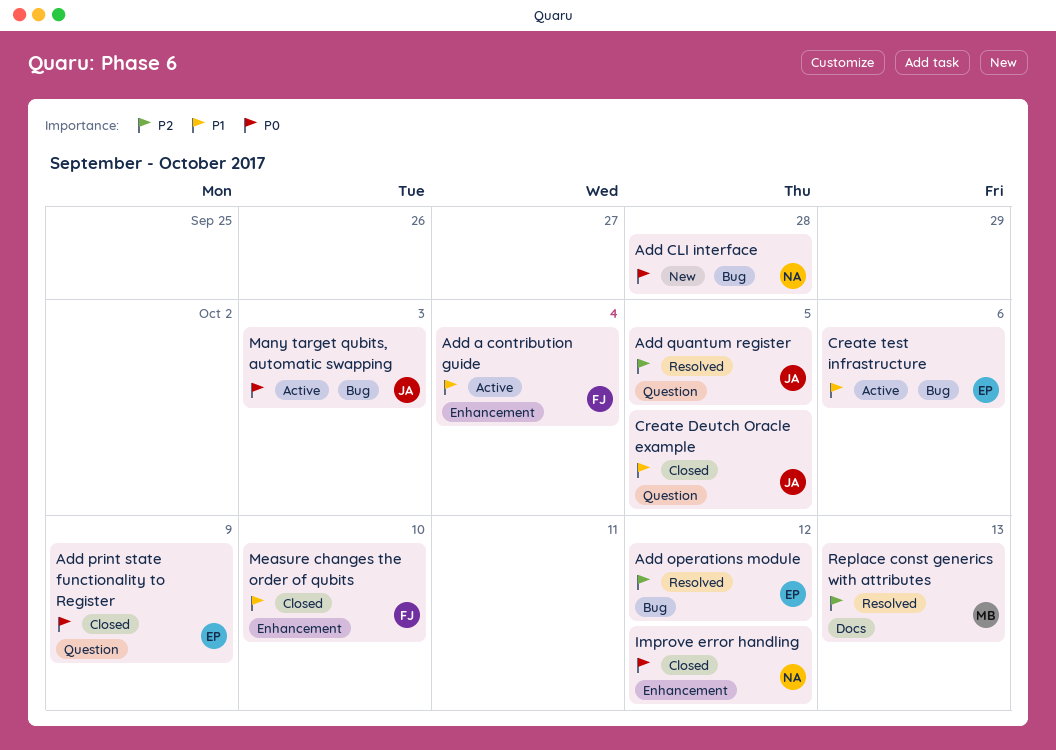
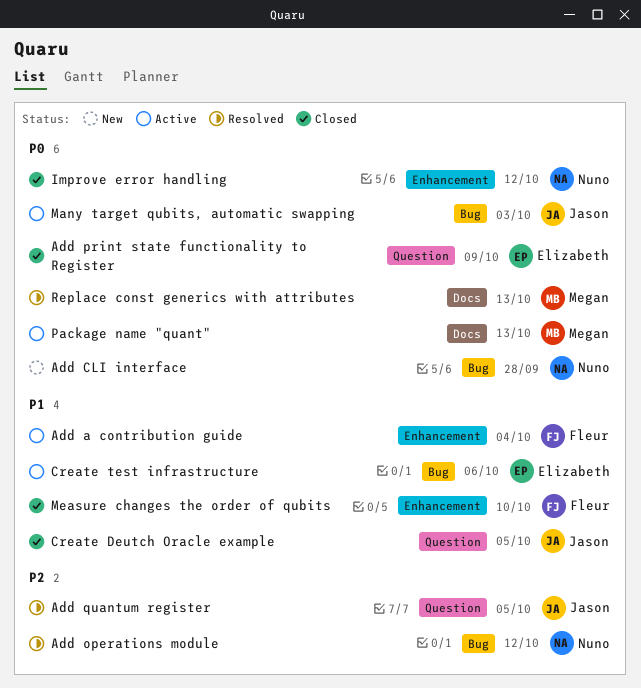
Add operations module, owner: Elizabeth -> Nuno
Package name "quant": none -> present
Replace const generics with attributes, priority: P2 -> P0

